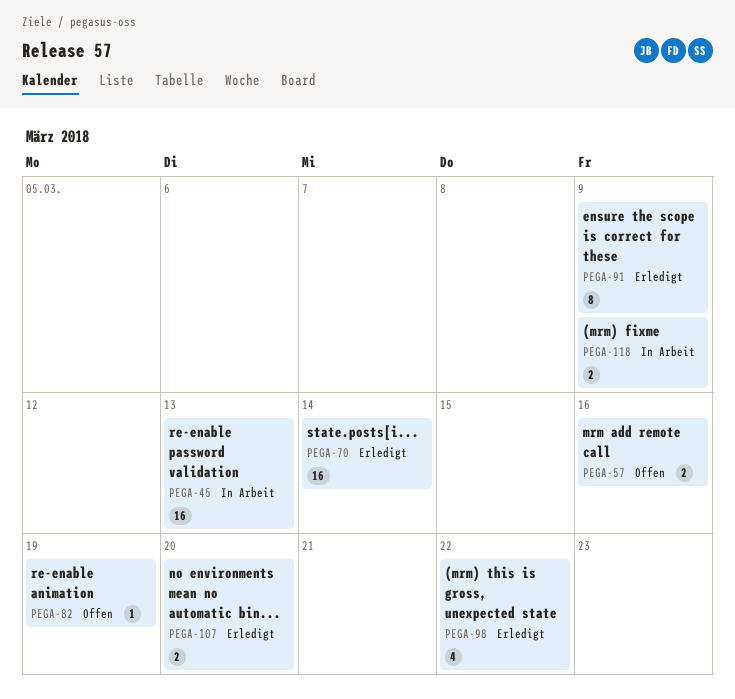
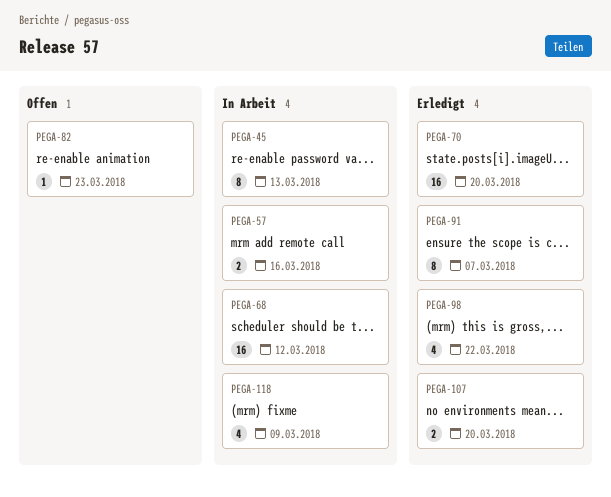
PEGA-45, estimate: 16 -> 8
PEGA-57, status: Offen -> In Arbeit
PEGA-68: none -> present
PEGA-70, due: Mar 14 -> Mar 20
PEGA-82, due: Mar 19 -> Mar 23
PEGA-91, due: Mar 9 -> Mar 7
PEGA-118, estimate: 2 -> 4

